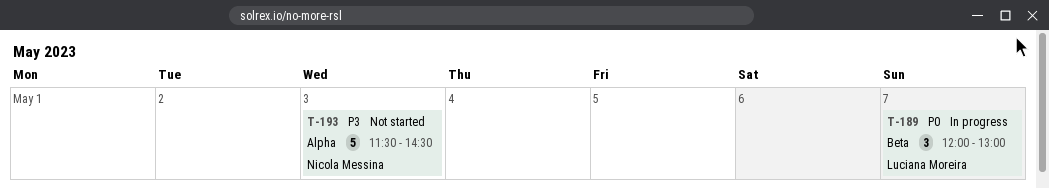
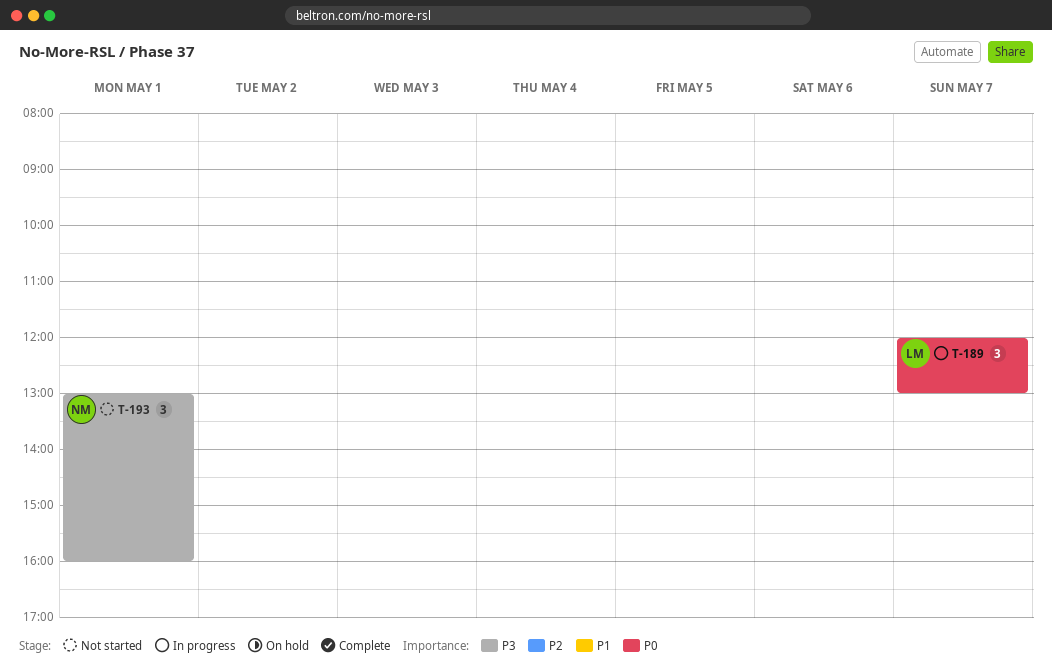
T-193, estimate: 5 -> 3
T-193, day: May 3 -> May 1
T-193, begins: 11:30 -> 13:00
T-193, ends: 14:30 -> 16:00

